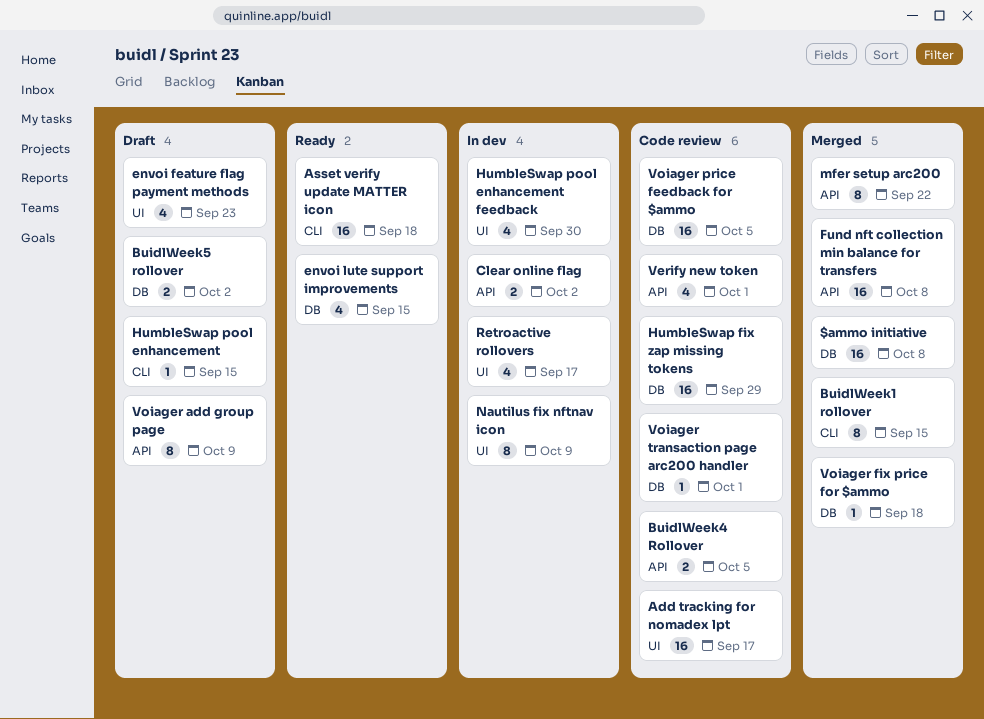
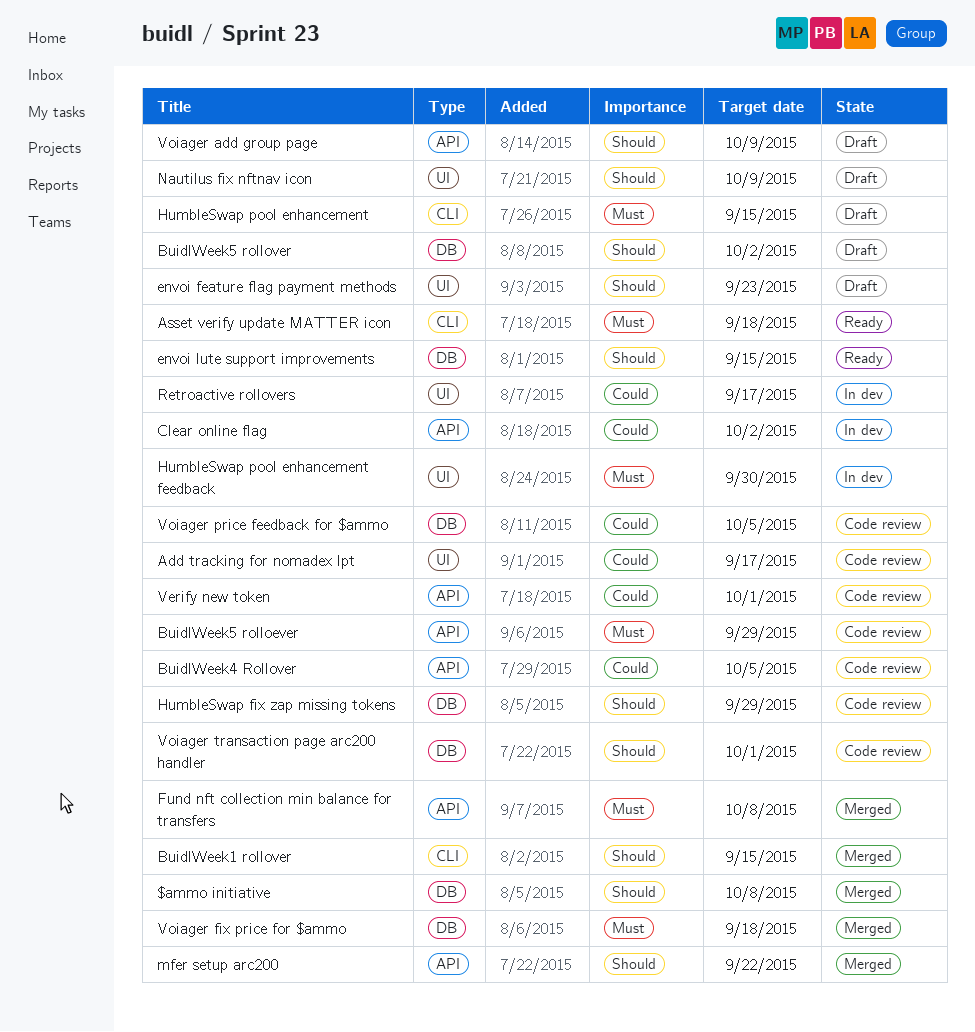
BuidlWeek5 rolloever: none -> present
Nautilus fix nftnav icon, status: In dev -> Draft

